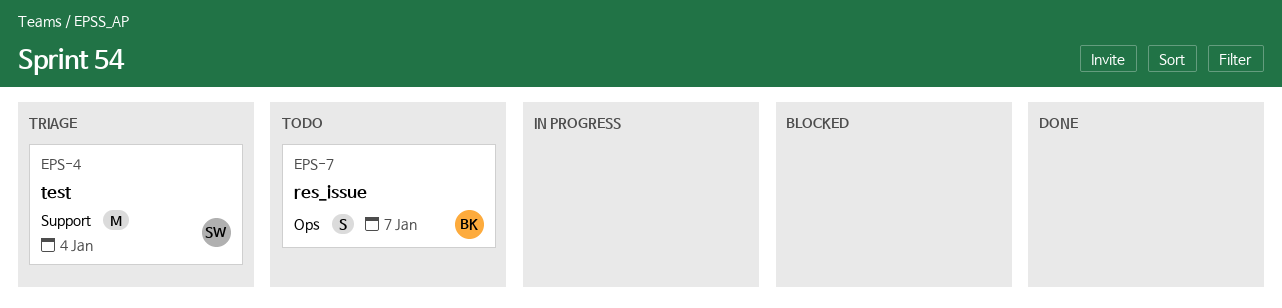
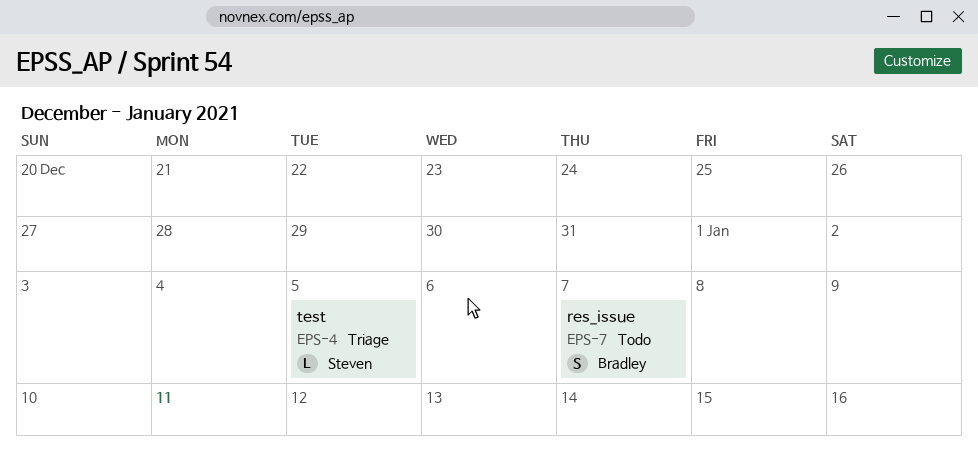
EPS-4, estimate: M -> L
EPS-4, due: Jan 4 -> Jan 5

